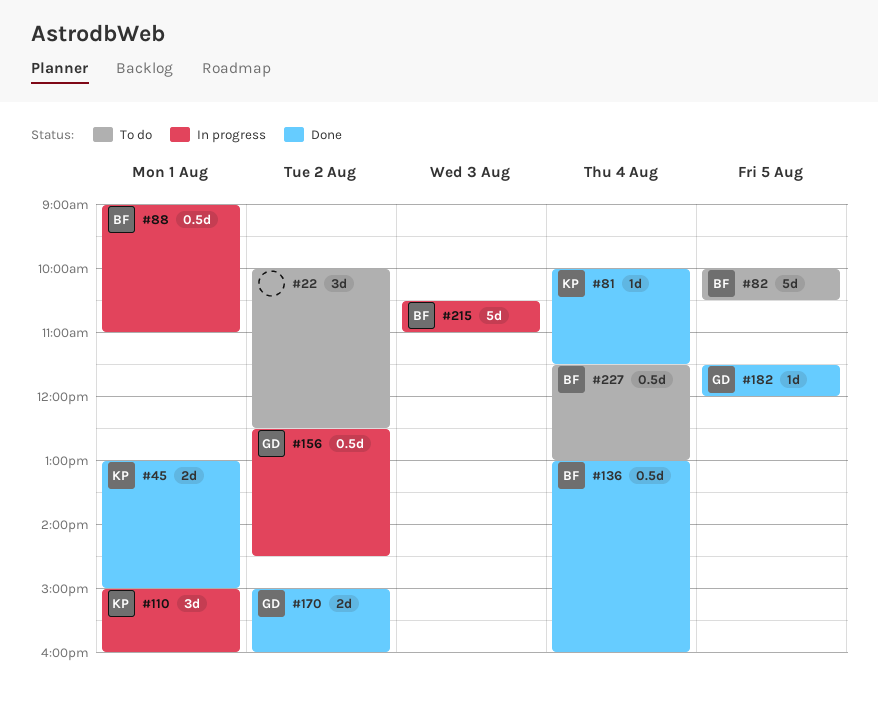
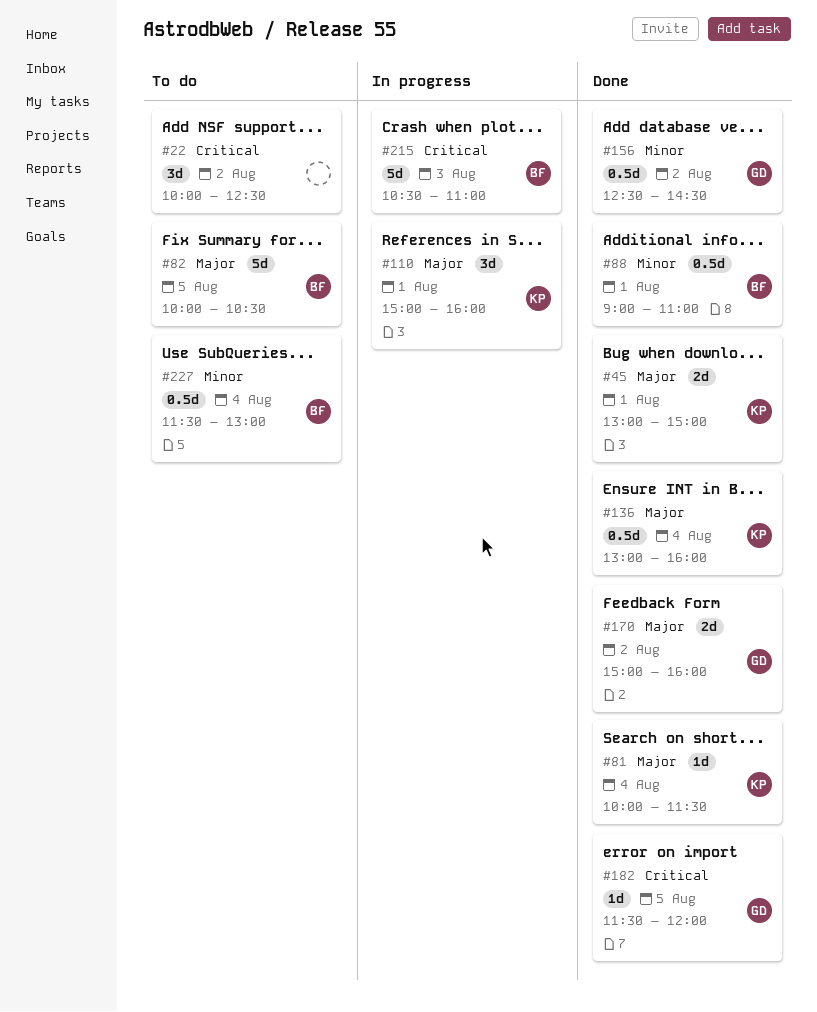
#88, status: In progress -> Done
#136, owner: BF -> KP
#156, status: In progress -> Done

